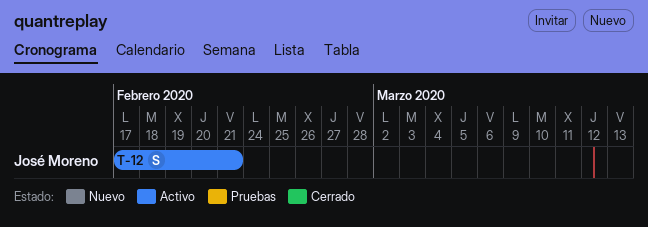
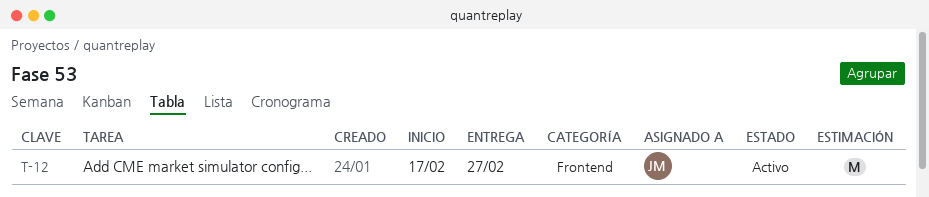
T-12, estimate: S -> M
T-12, due: Feb 21 -> Feb 27

